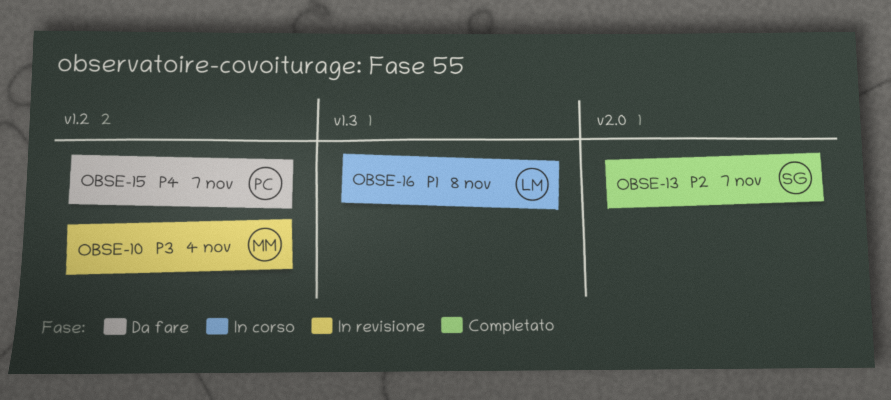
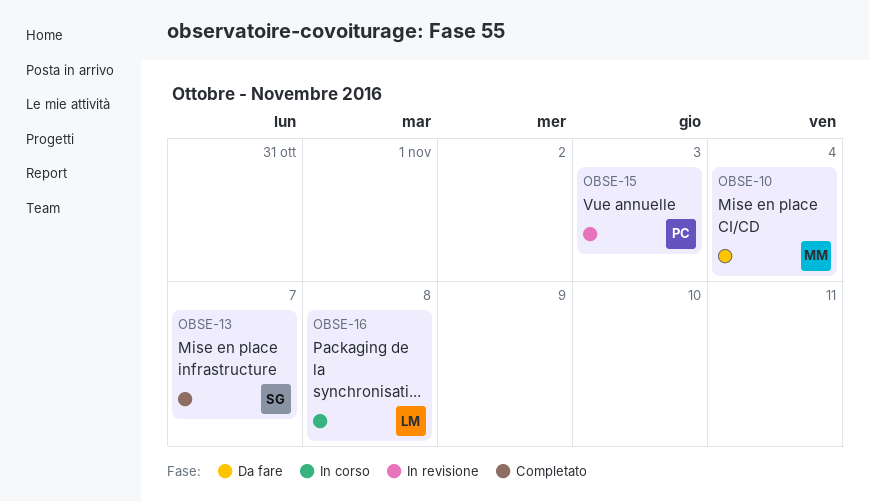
OBSE-10, status: In revisione -> Da fare
OBSE-15, status: Da fare -> In revisione
OBSE-15, due: Nov 7 -> Nov 3

